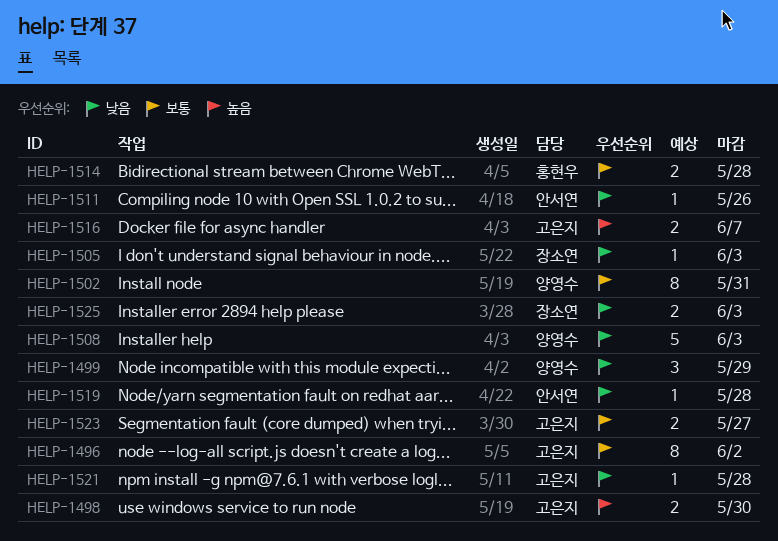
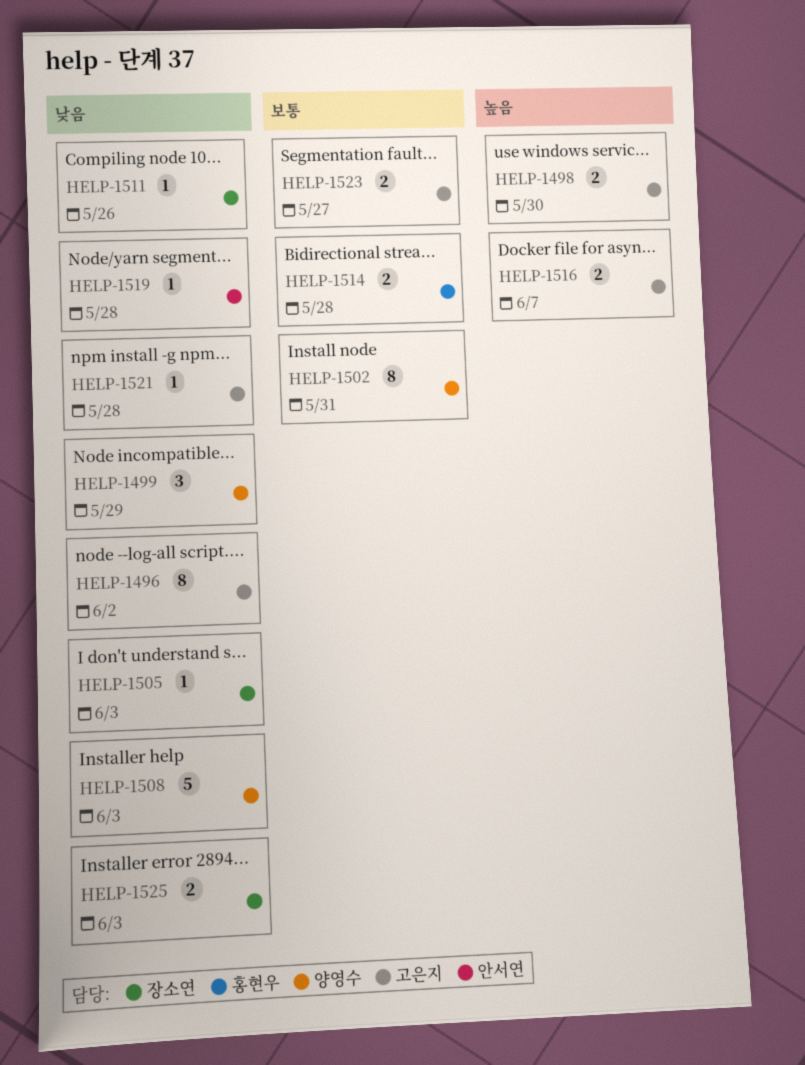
HELP-1496, priority: 보통 -> 낮음
HELP-1511, owner: 안서연 -> 장소연

